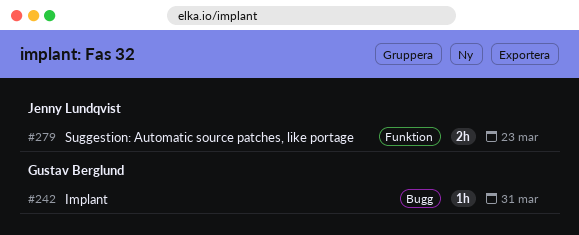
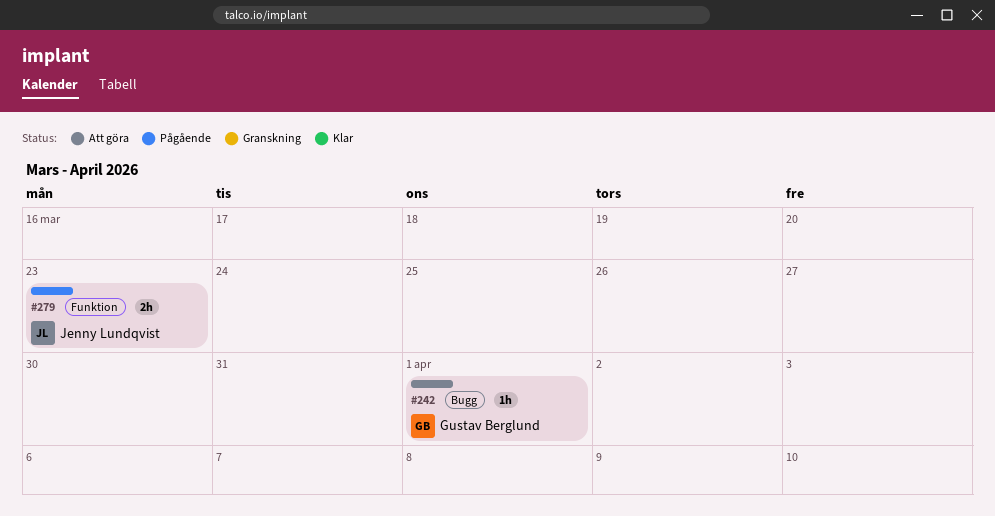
#242, due: Mar 31 -> Apr 1

